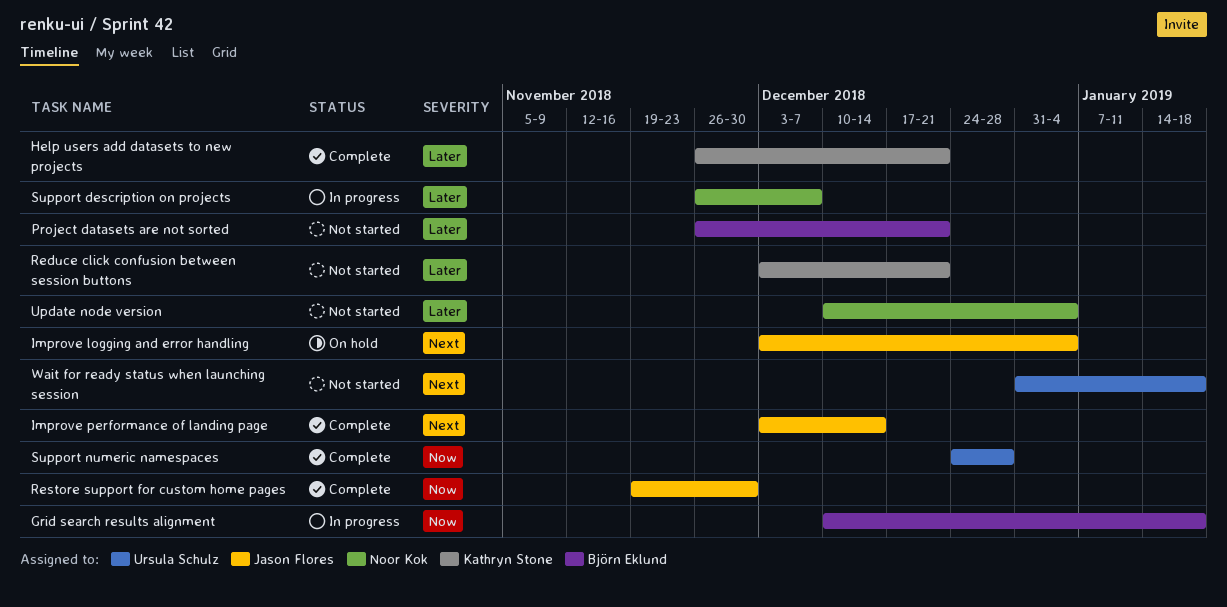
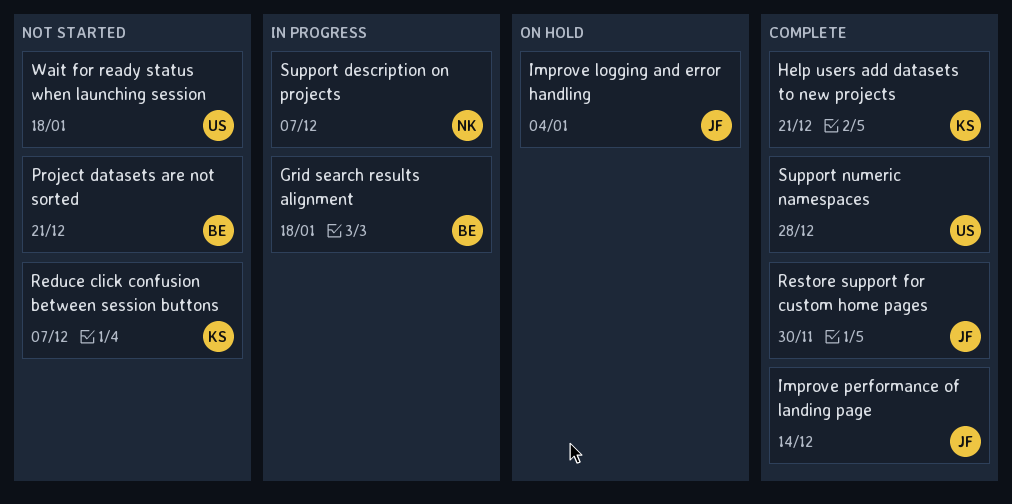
Reduce click confusion between session buttons, due: Dec 21 -> Dec 7
Update node version: present -> none

